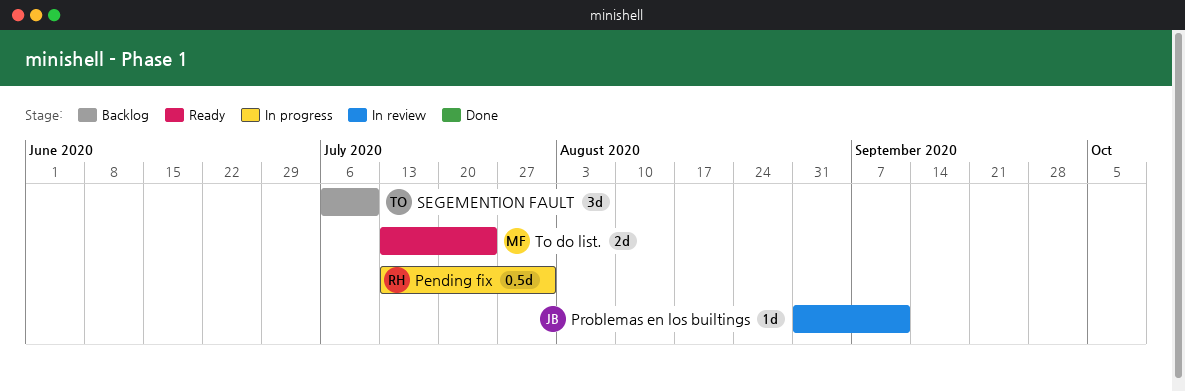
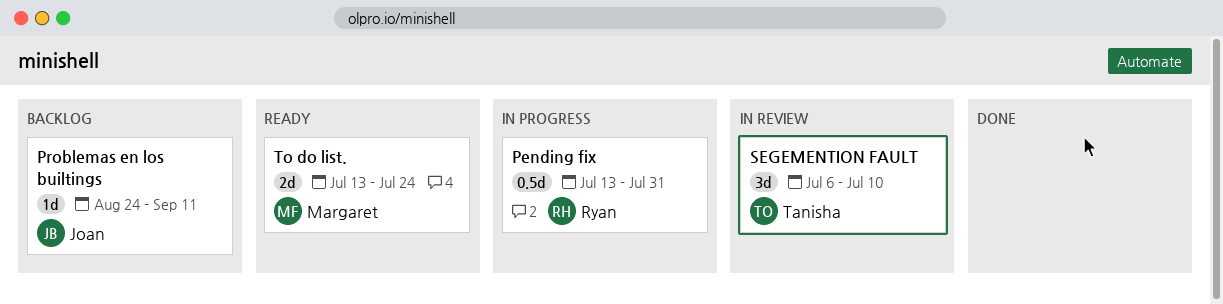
Problemas en los builtings, status: In review -> Backlog
Problemas en los builtings, start: Aug 31 -> Aug 24
SEGEMENTION FAULT, status: Backlog -> In review

